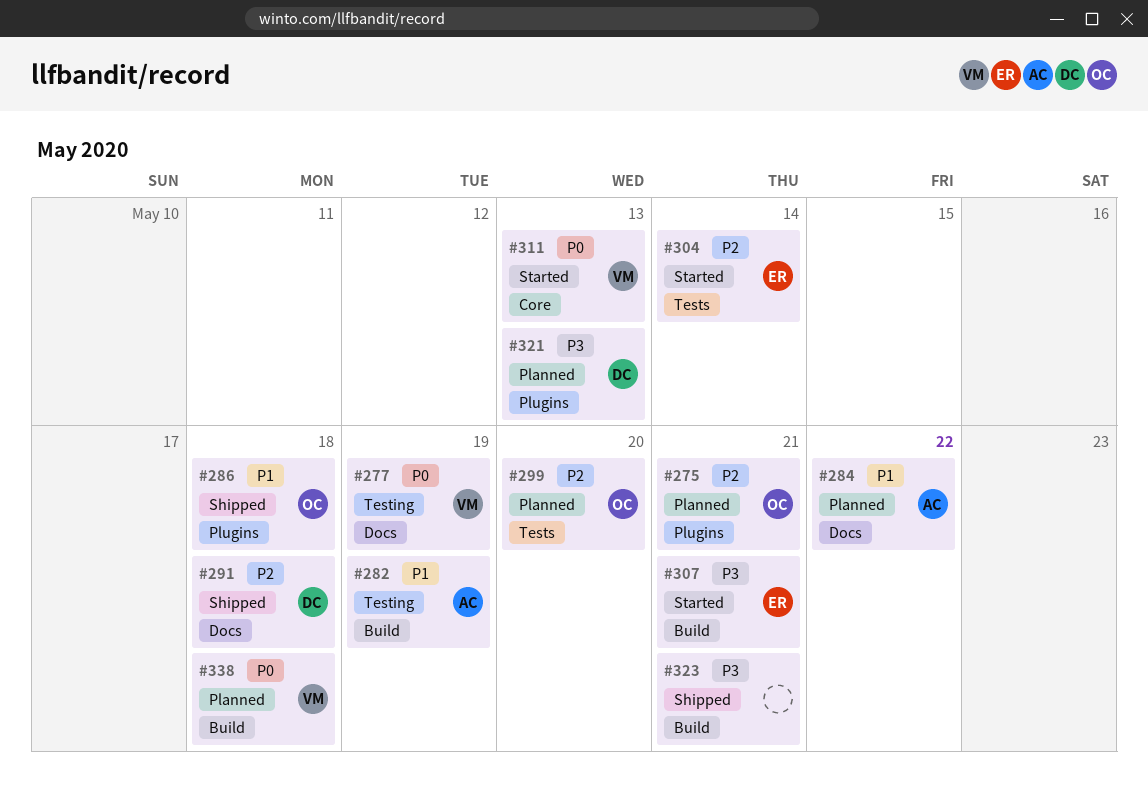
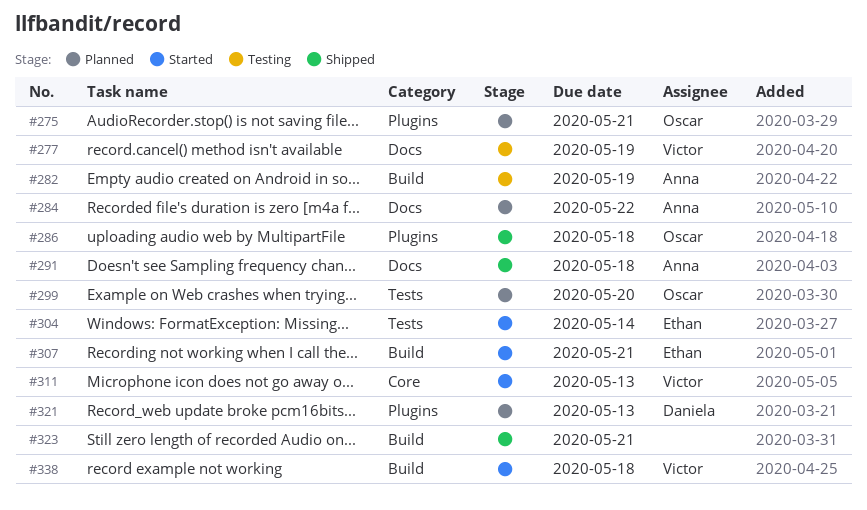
#291, owner: Daniela -> Anna
#338, status: Planned -> Started

